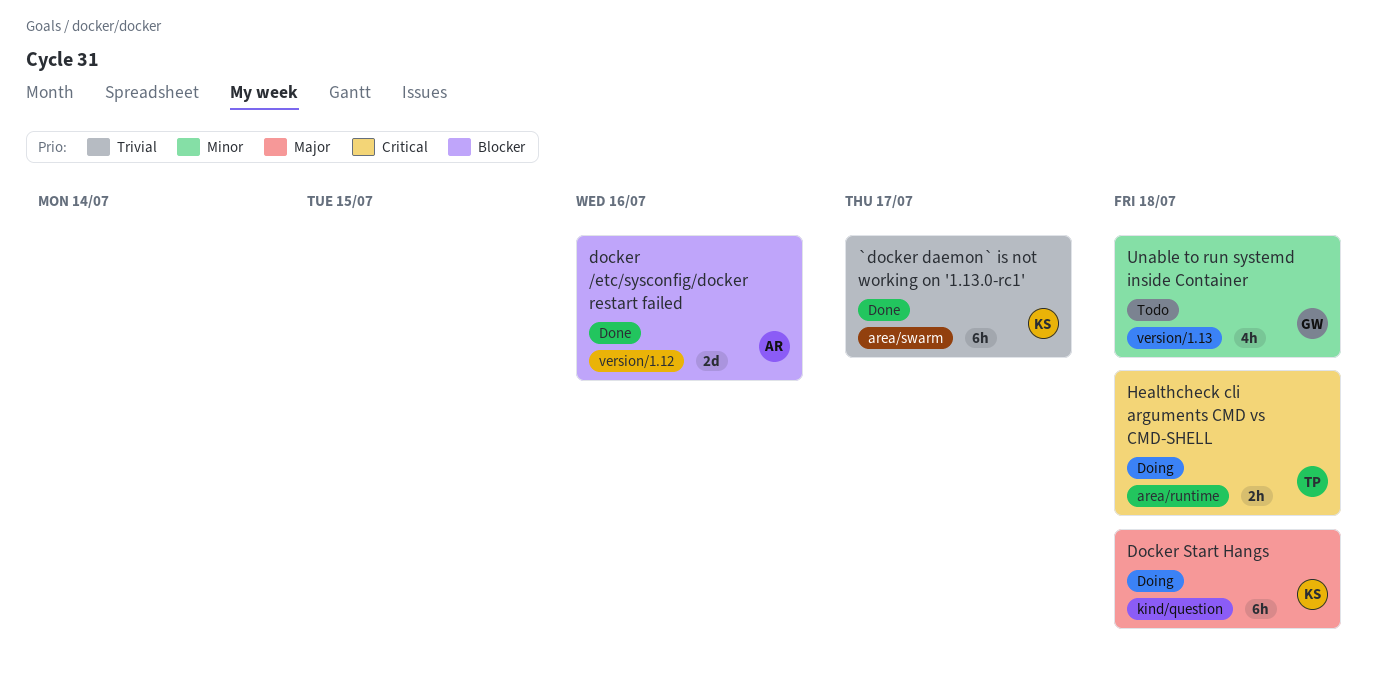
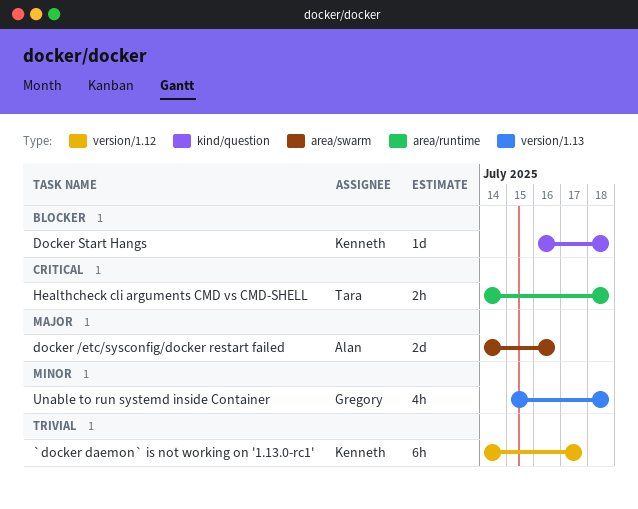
`docker daemon` is not working on '1.13.0-rc1', label: area/swarm -> version/1.12
docker /etc/sysconfig/docker restart failed, priority: Blocker -> Major
docker /etc/sysconfig/docker restart failed, label: version/1.12 -> area/swarm
Docker Start Hangs, priority: Major -> Blocker
Docker Start Hangs, estimate: 6h -> 1d

